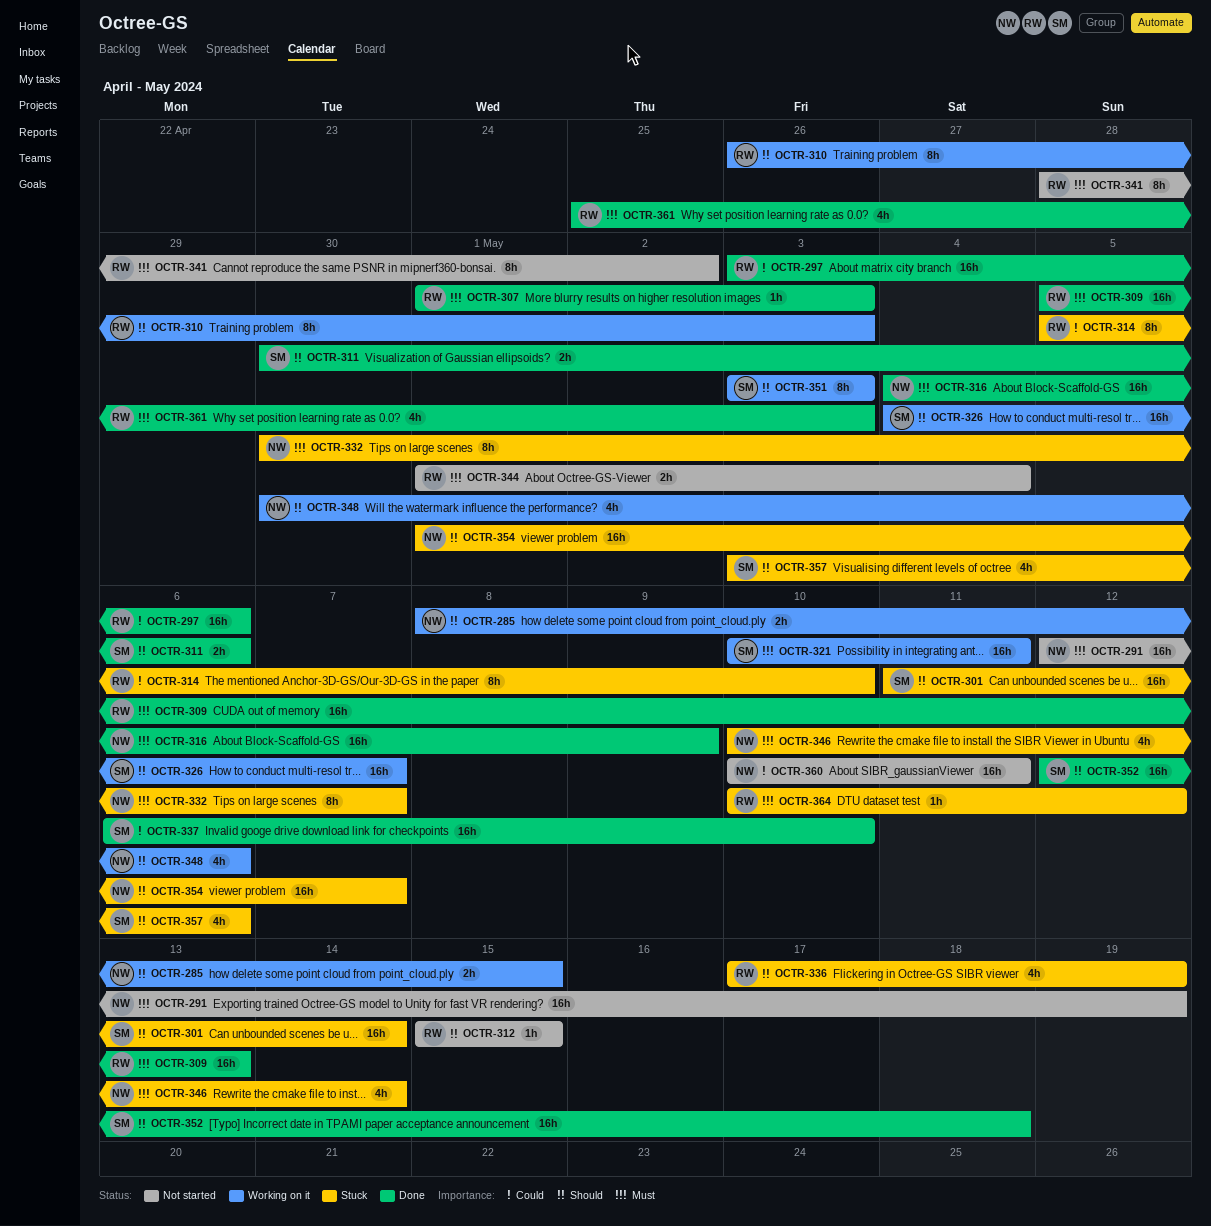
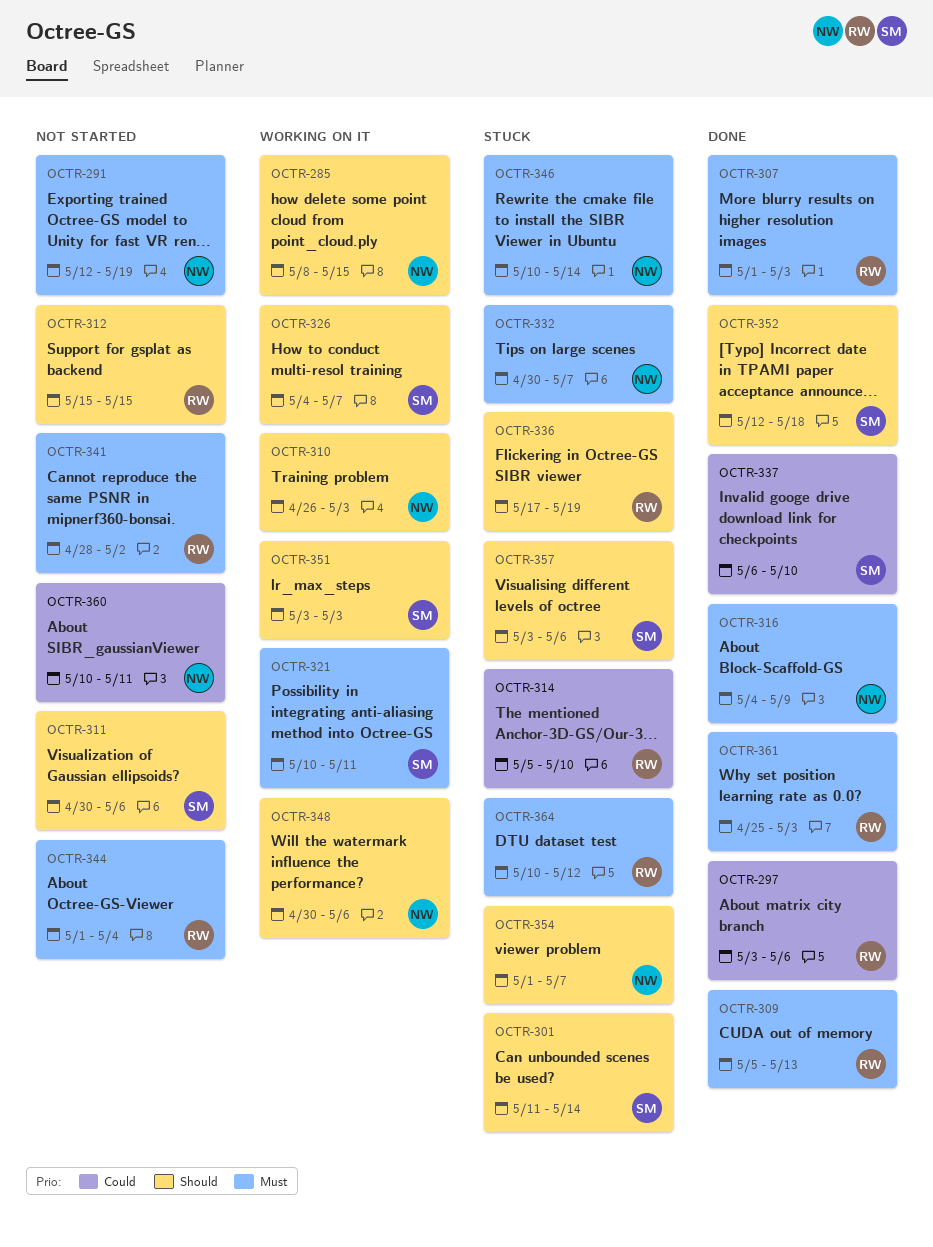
OCTR-310, owner: RW -> NW
OCTR-311, status: Done -> Not started

